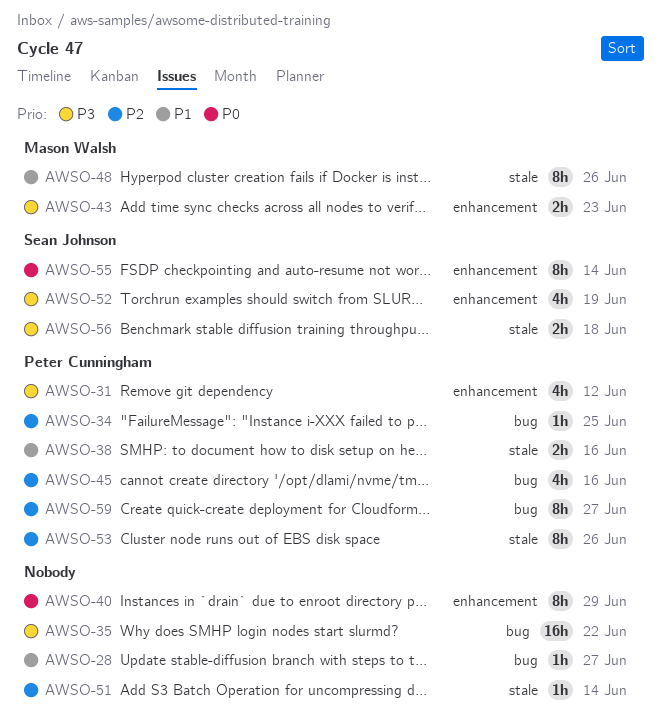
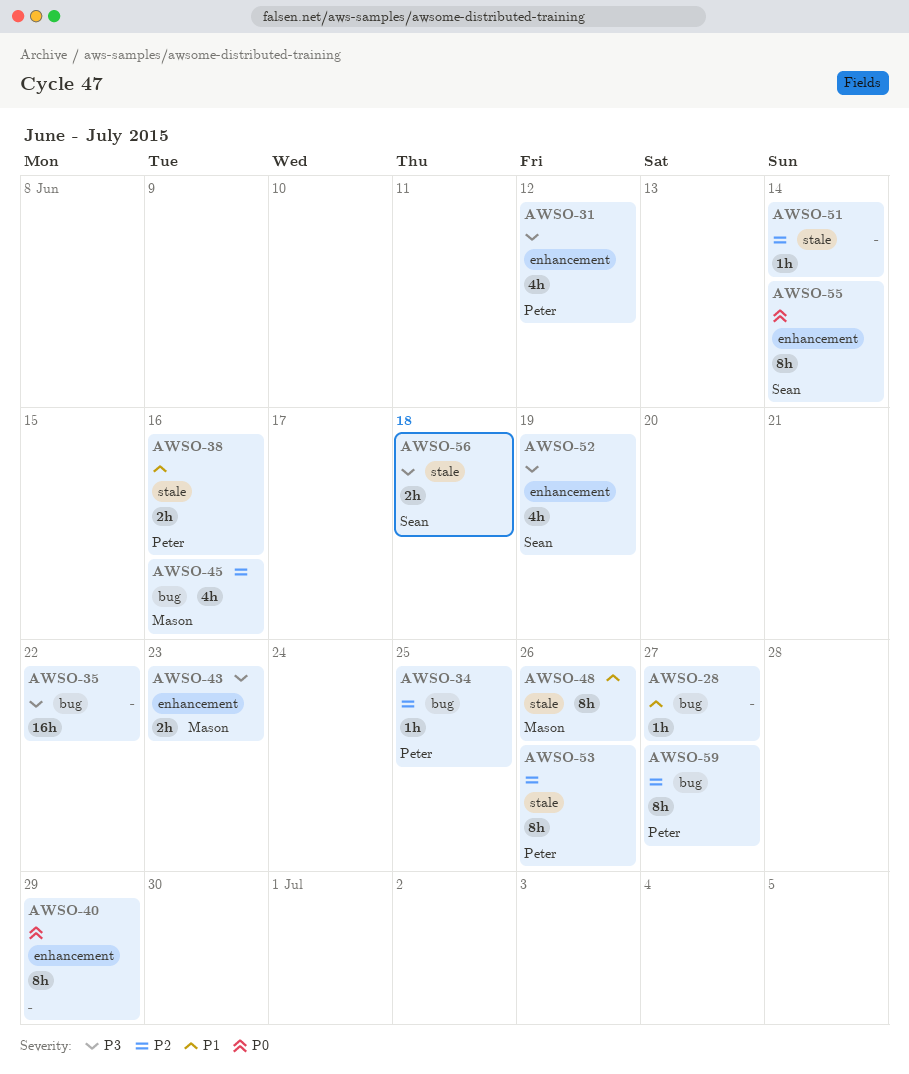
AWSO-45, owner: Peter Cunningham -> Mason Walsh

